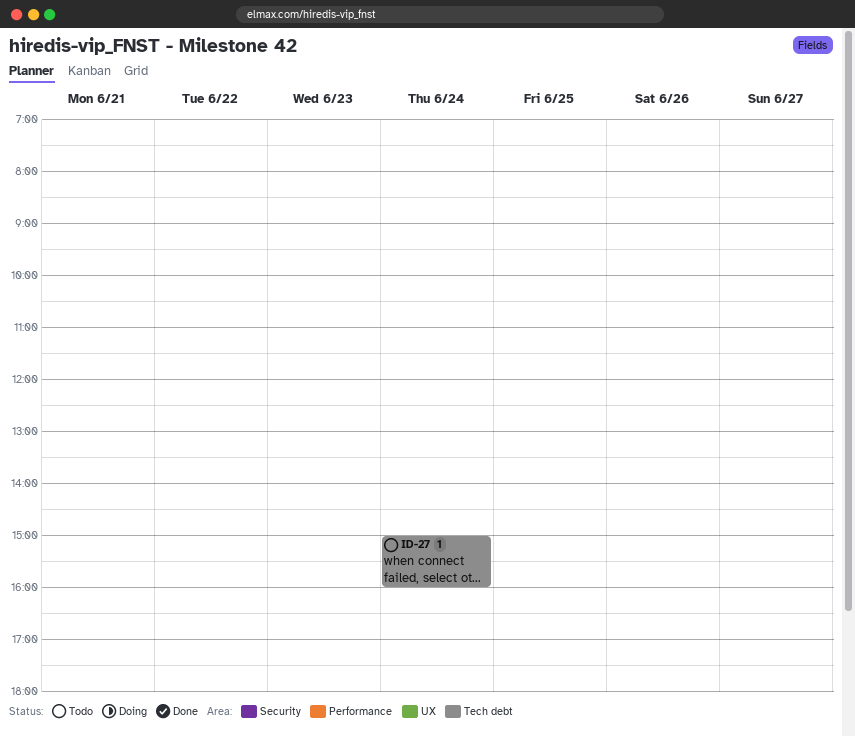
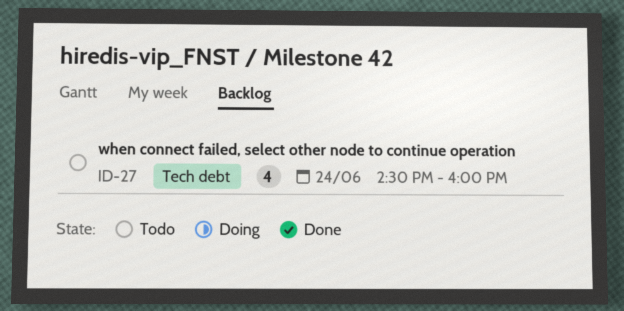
ID-27, estimate: 1 -> 4
ID-27, begins: 15:00 -> 14:30

